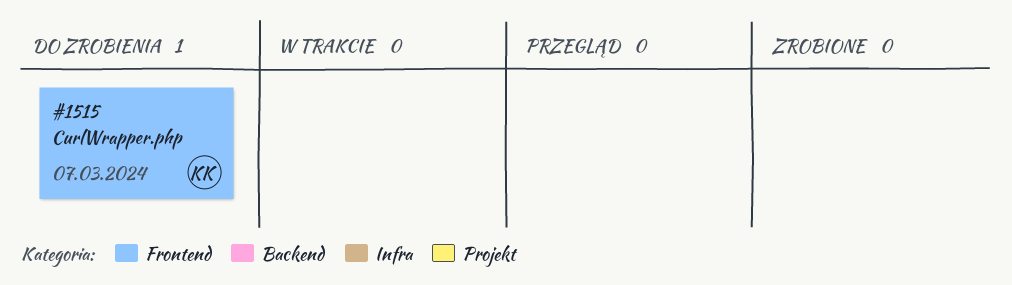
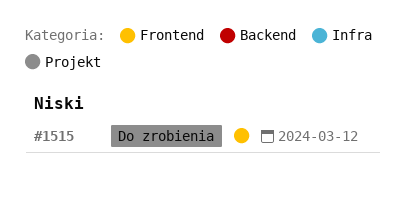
#1515, due: Mar 7 -> Mar 12

